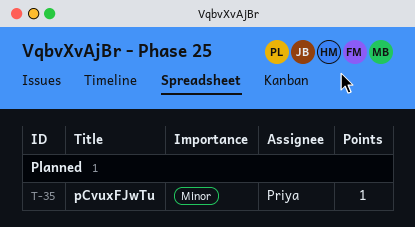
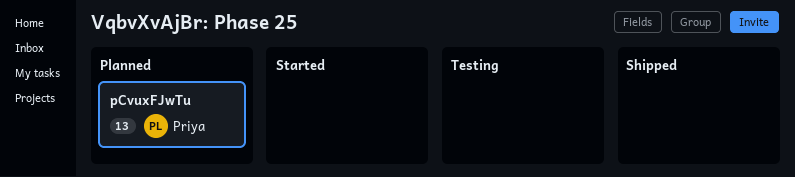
pCvuxFJwTu, estimate: 1 -> 13

